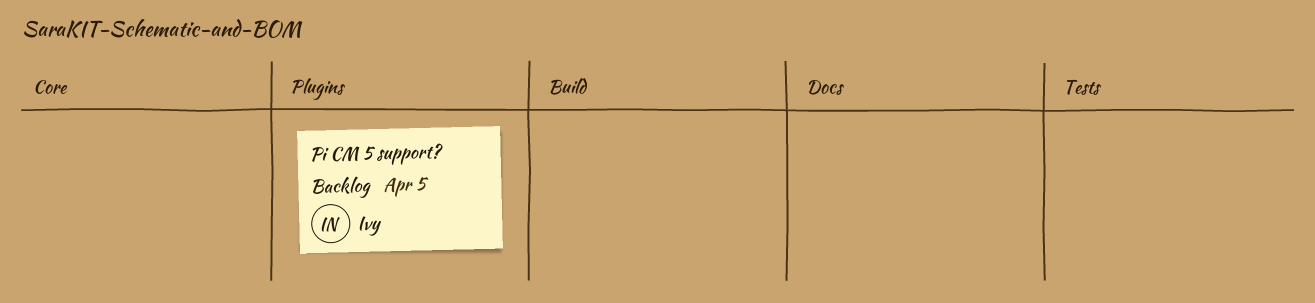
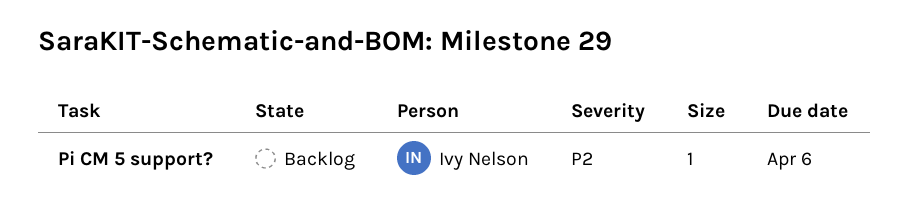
Pi CM 5 support?, due: Apr 5 -> Apr 6

